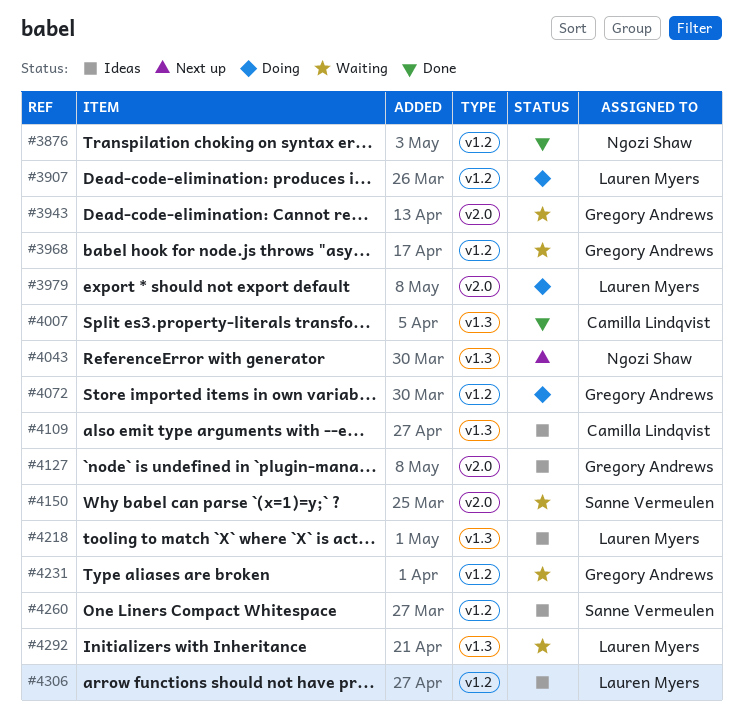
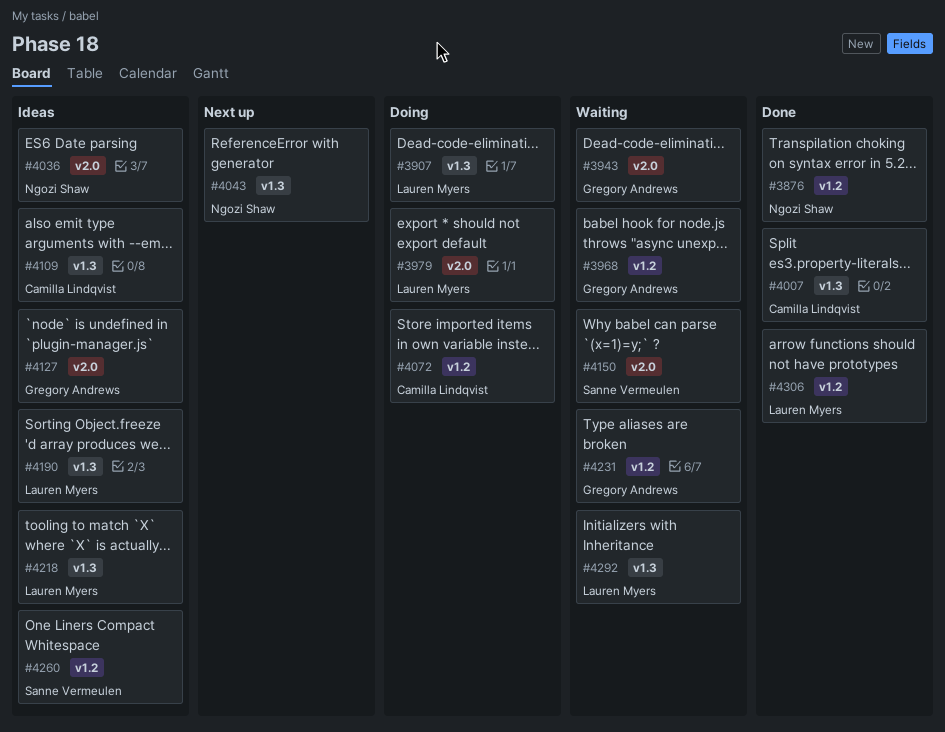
#3907, label: v1.2 -> v1.3
#4036: none -> present
#4072, owner: Gregory Andrews -> Camilla Lindqvist
#4190: none -> present
#4306, status: Ideas -> Done

